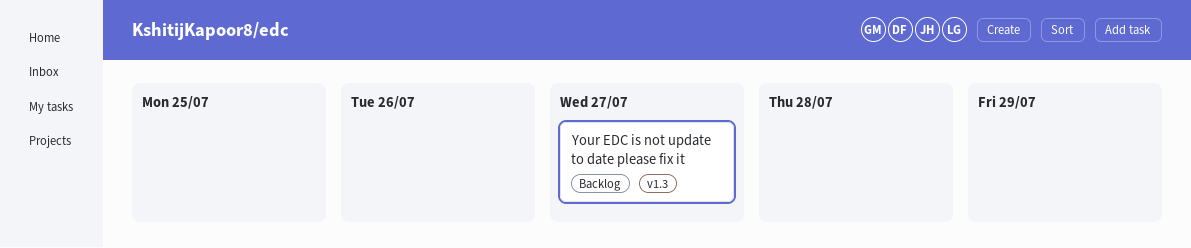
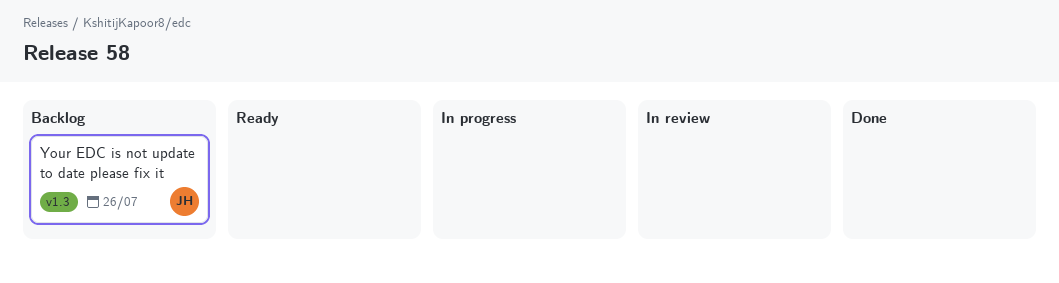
Your EDC is not update to date please fix it, due: Jul 27 -> Jul 26

